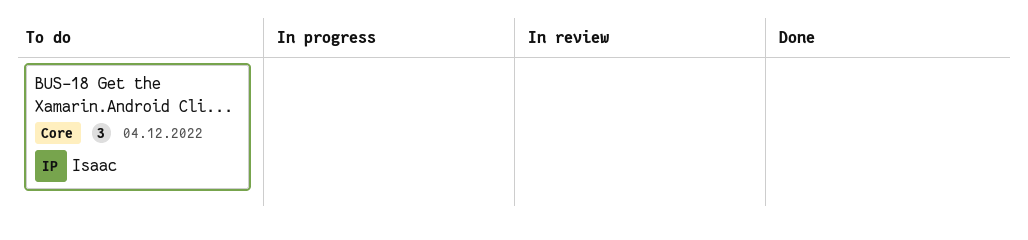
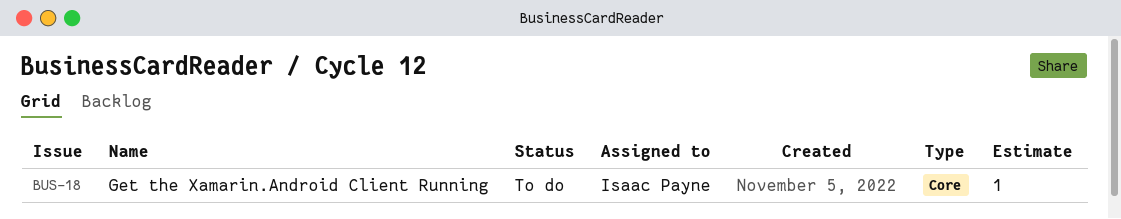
BUS-18, estimate: 3 -> 1

